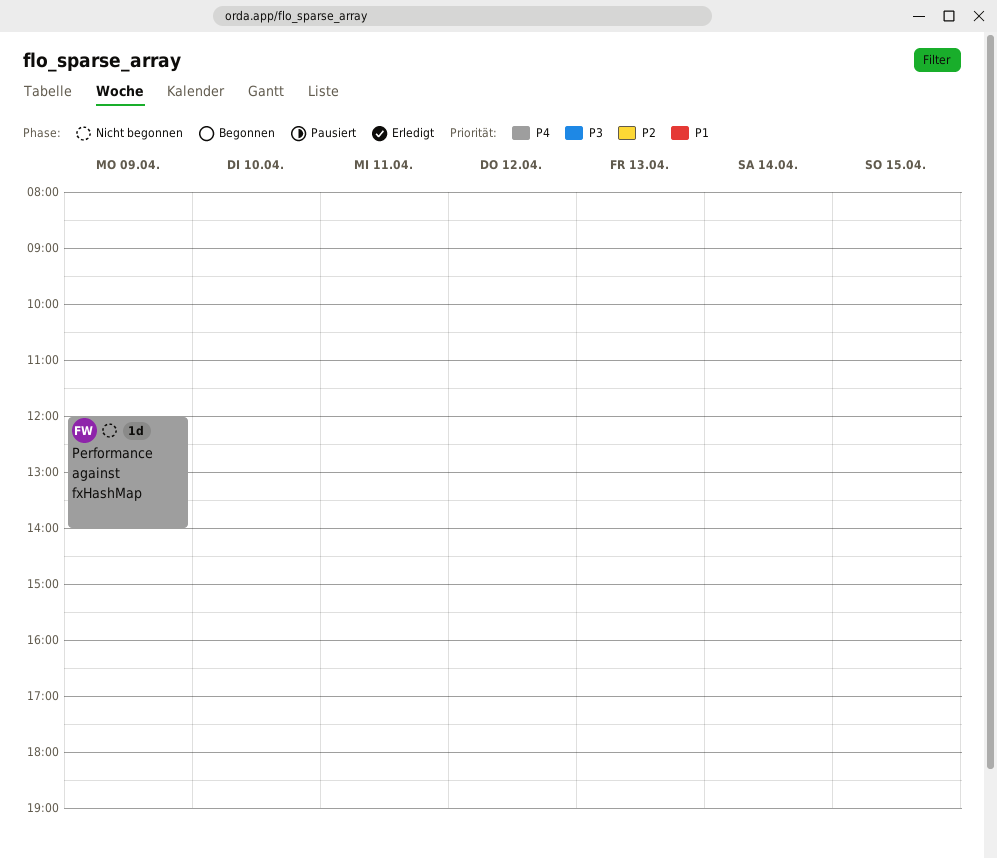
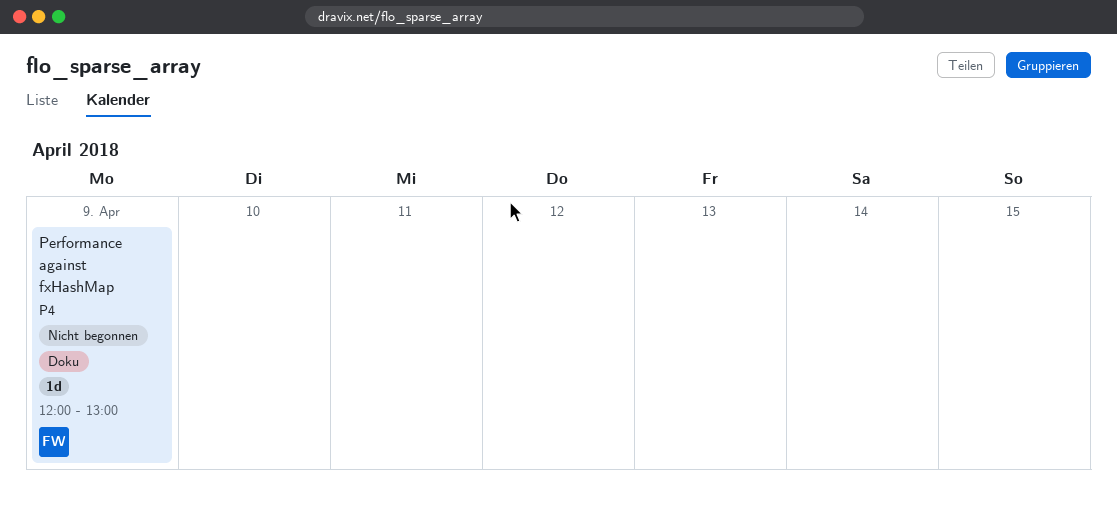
Performance against fxHashMap, ends: 14:00 -> 13:00

